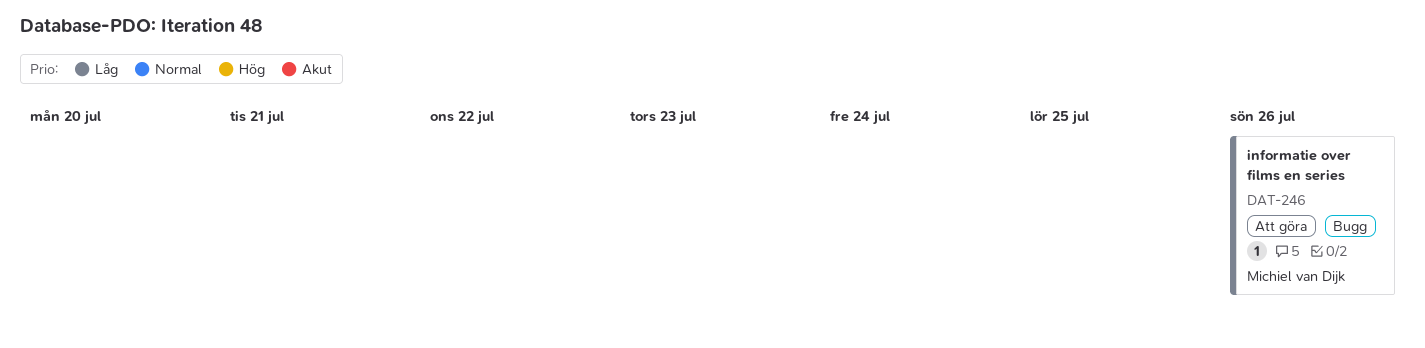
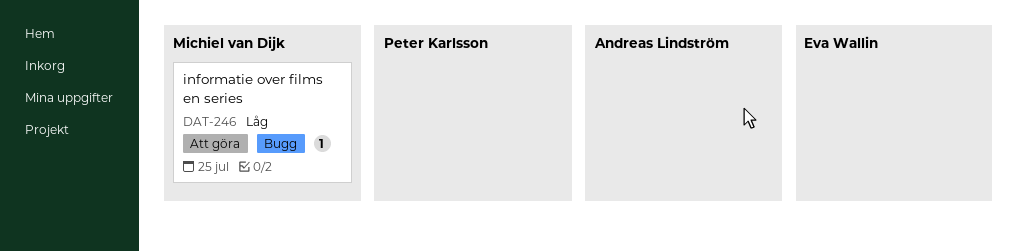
DAT-246, due: Jul 26 -> Jul 25

